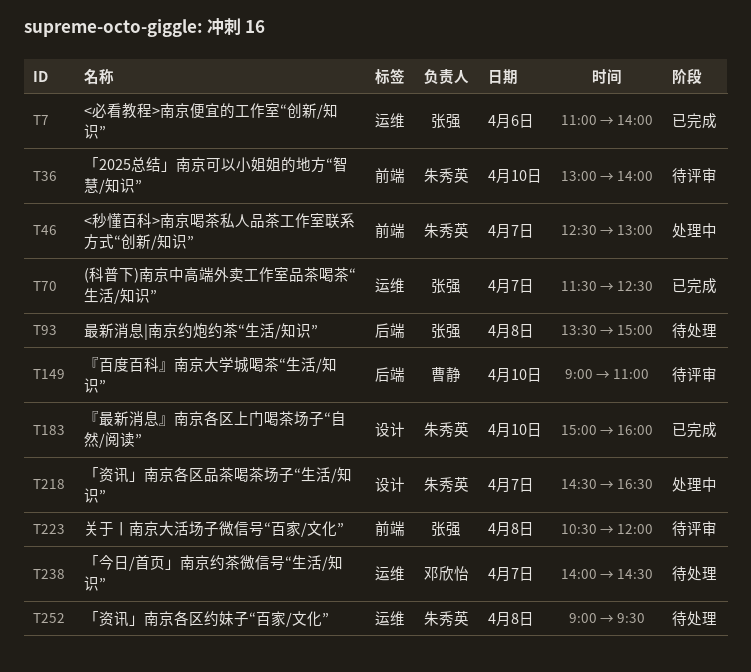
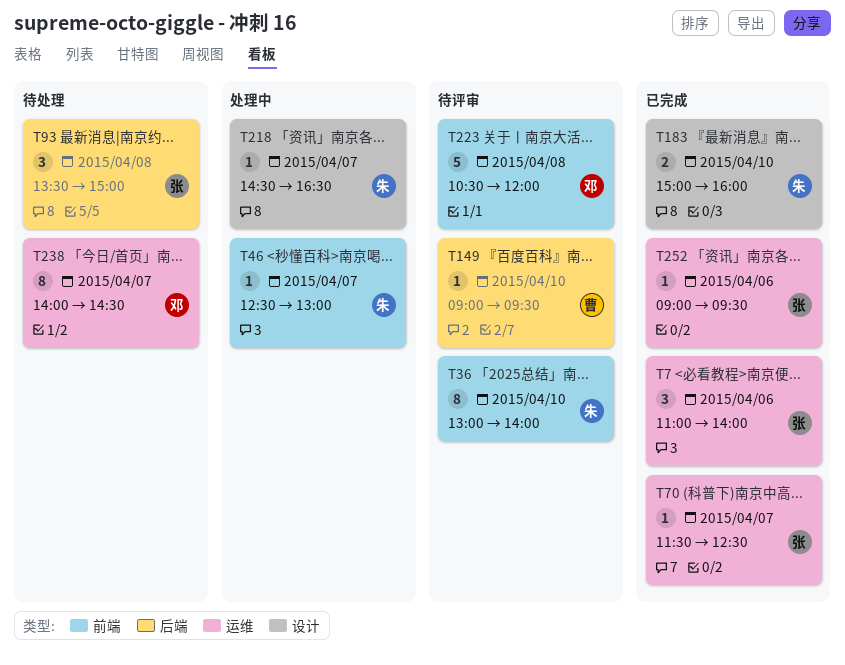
T149, ends: 11:00 -> 09:30
T223, owner: 张强 -> 邓欣怡
T252, status: 待处理 -> 已完成
T252, owner: 朱秀英 -> 张强
T252, day: Apr 8 -> Apr 6

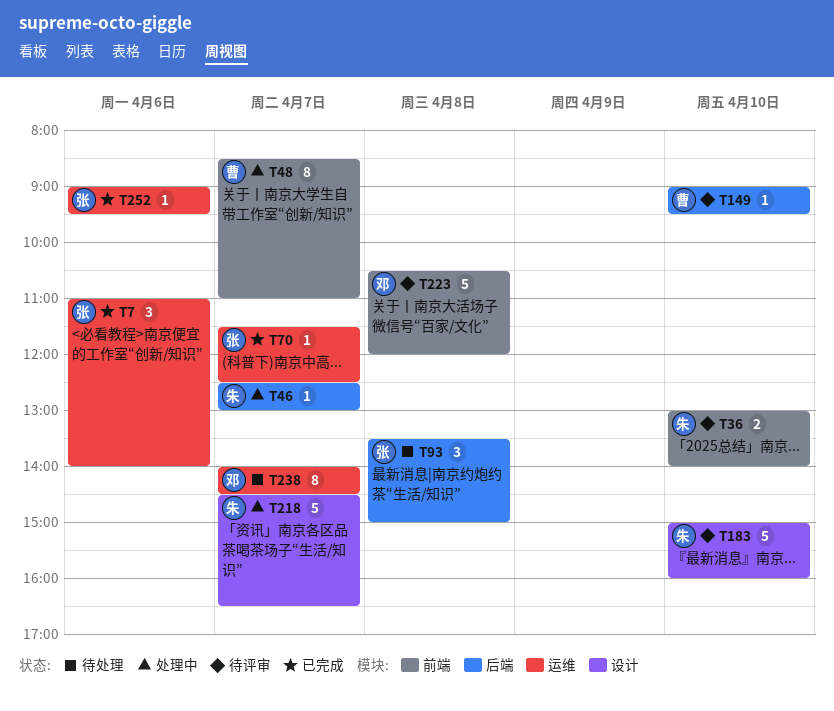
T36, estimate: 8 -> 2
T46, label: 前端 -> 后端
T48: none -> present
T183, status: 已完成 -> 待评审
T183, estimate: 2 -> 5
T218, estimate: 1 -> 5

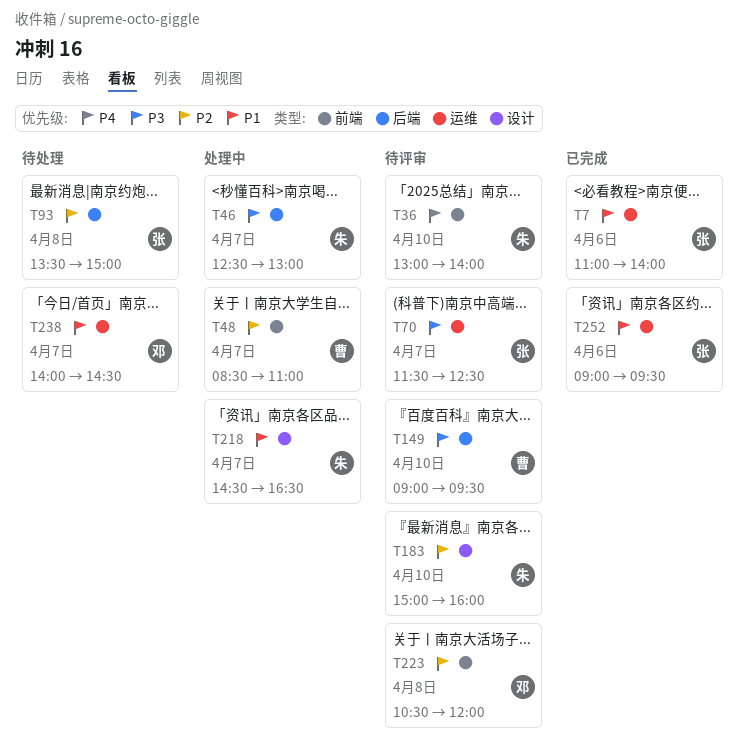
T70, status: 已完成 -> 待评审

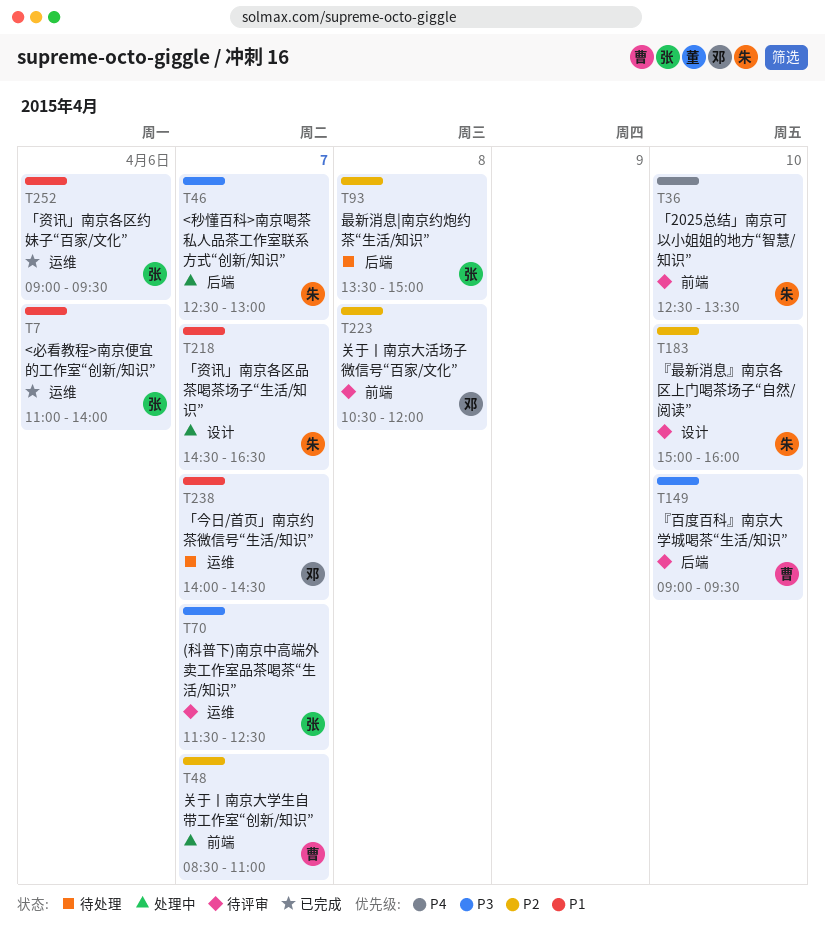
T36, begins: 13:00 -> 12:30
T36, ends: 14:00 -> 13:30

